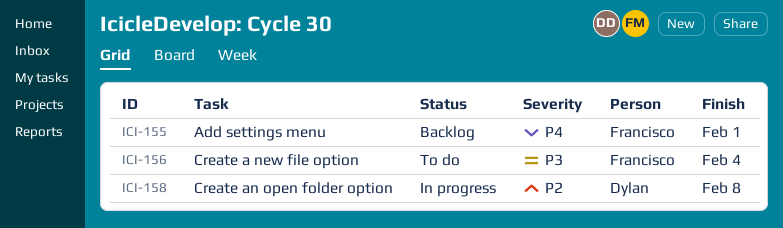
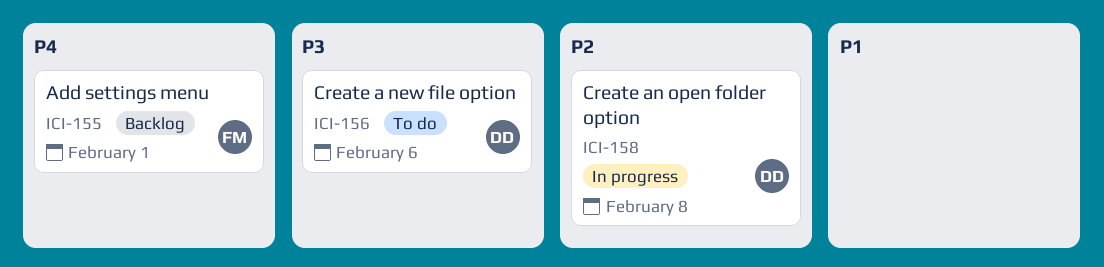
ICI-156, owner: Francisco -> Dylan
ICI-156, due: Feb 4 -> Feb 6

